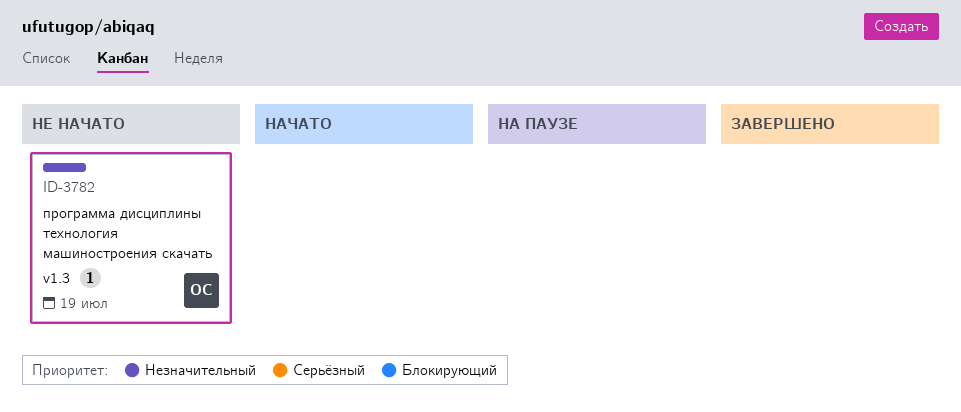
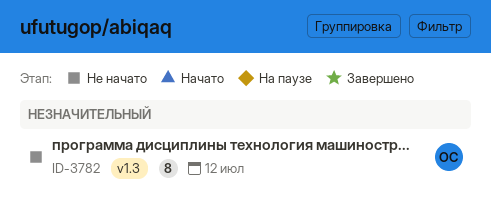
ID-3782, estimate: 1 -> 8
ID-3782, due: Jul 19 -> Jul 12

